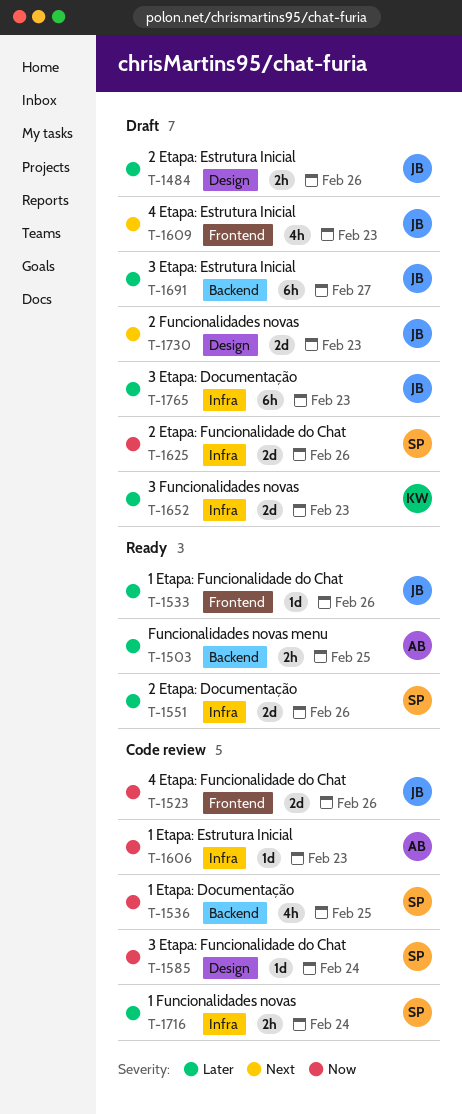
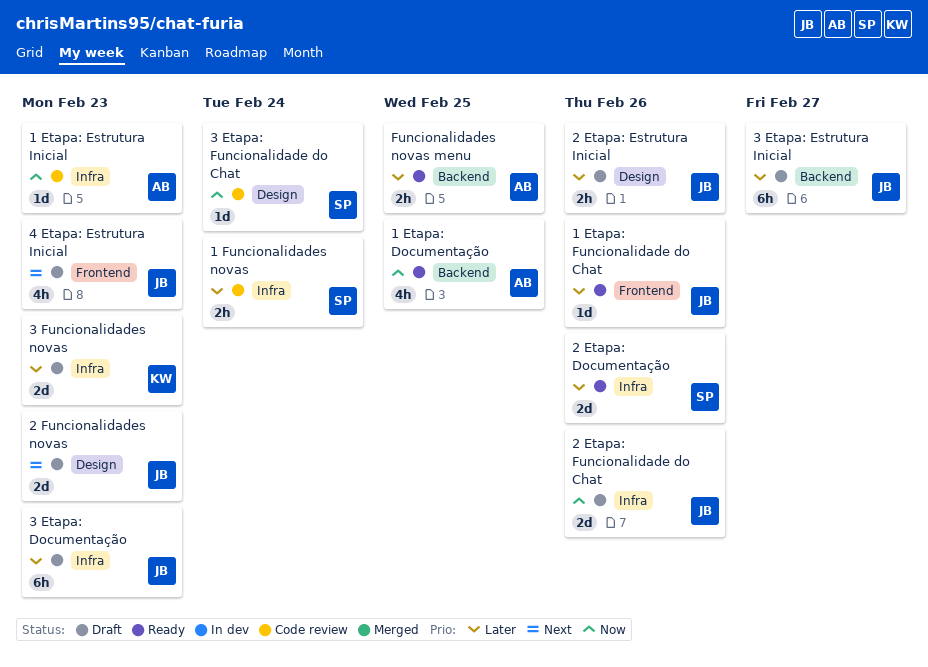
1 Etapa: Documentação, status: Code review -> Ready
1 Etapa: Documentação, owner: SP -> AB
2 Etapa: Funcionalidade do Chat, owner: SP -> JB
4 Etapa: Funcionalidade do Chat: present -> none

